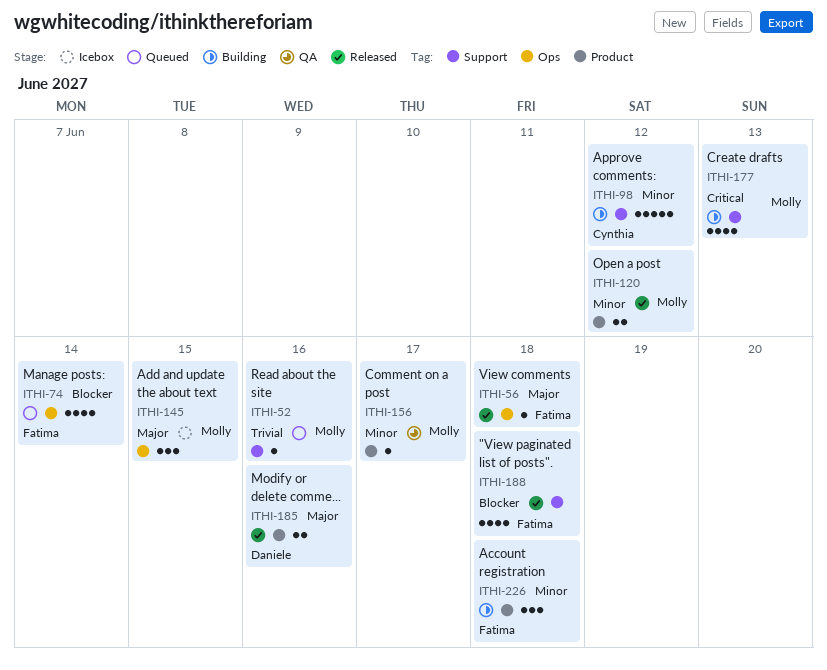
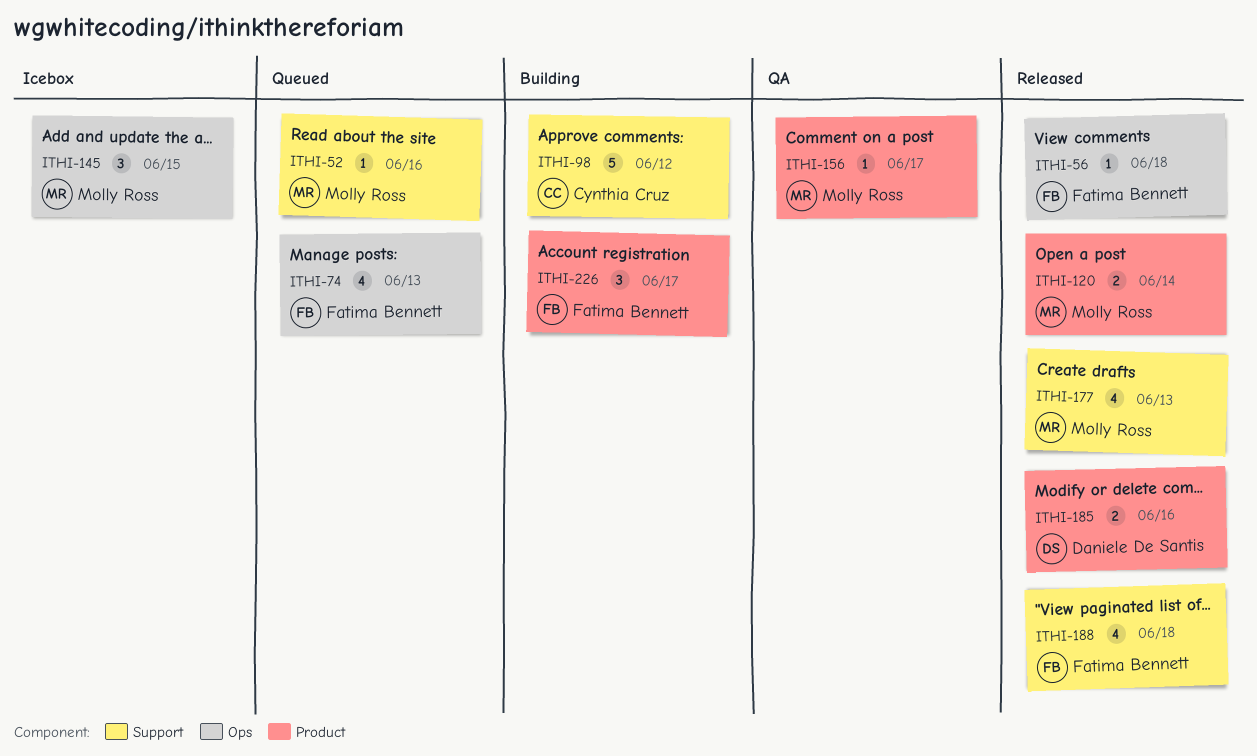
ITHI-74, due: Jun 14 -> Jun 13
ITHI-120, due: Jun 12 -> Jun 14
ITHI-177, status: Building -> Released
ITHI-226, due: Jun 18 -> Jun 17

